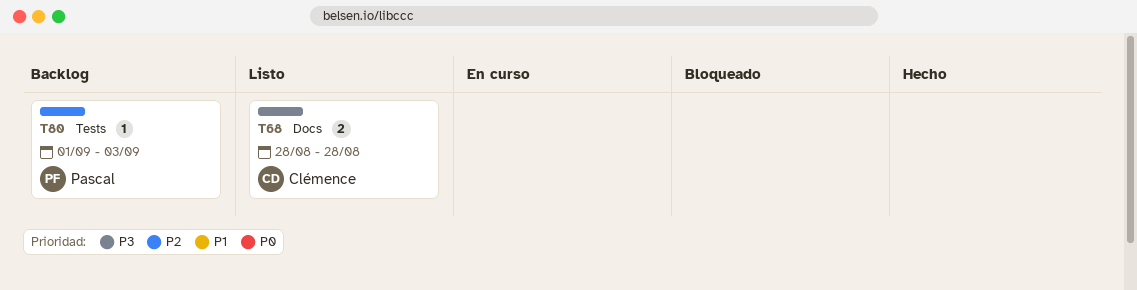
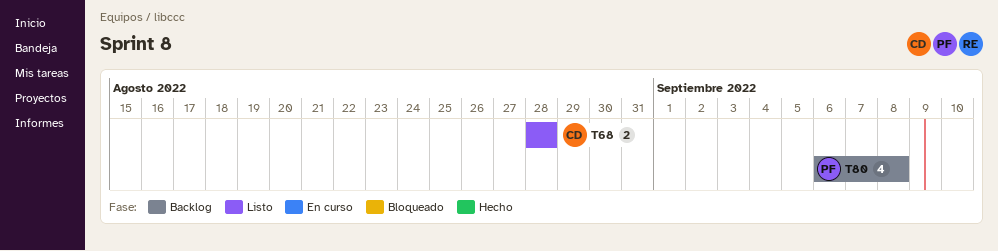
T80, estimate: 1 -> 4
T80, start: Sep 1 -> Sep 6
T80, due: Sep 3 -> Sep 8

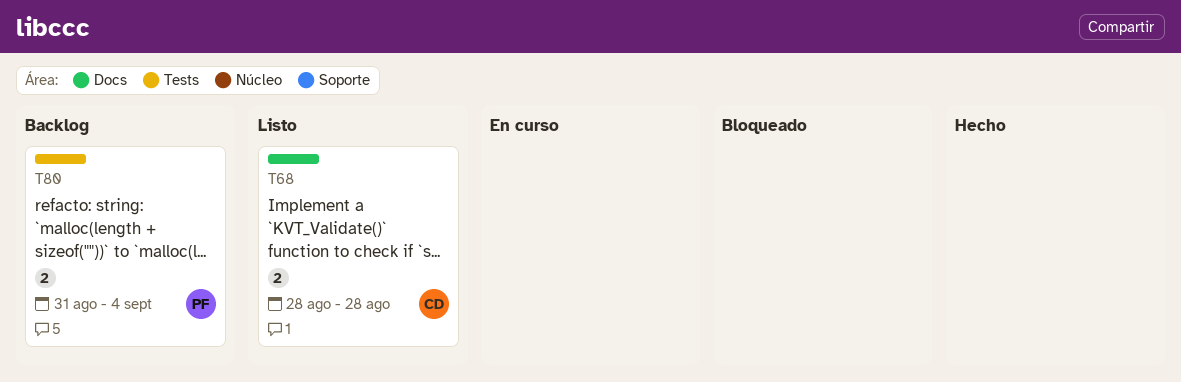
T80, estimate: 4 -> 2
T80, start: Sep 6 -> Aug 31
T80, due: Sep 8 -> Sep 4

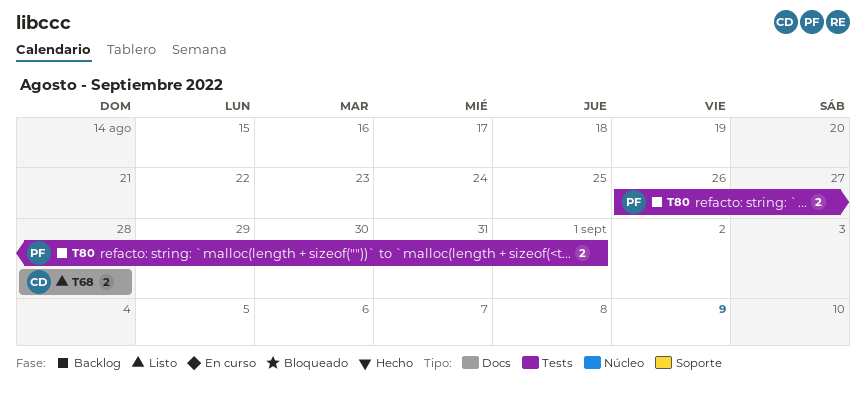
T80, start: Aug 31 -> Aug 26
T80, due: Sep 4 -> Sep 1

